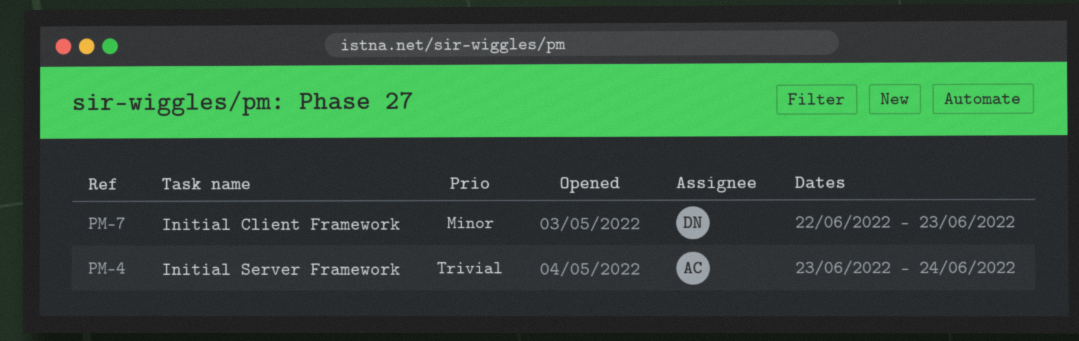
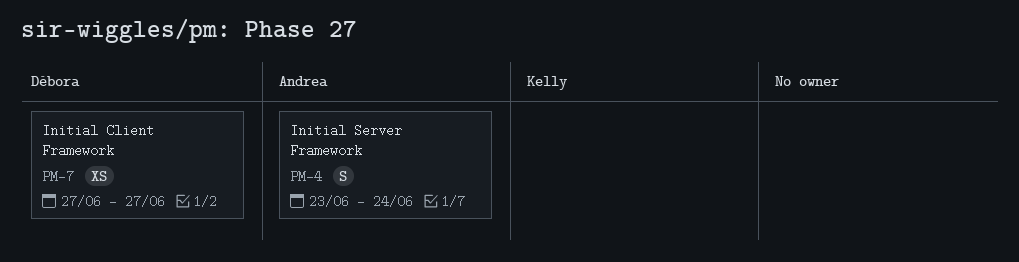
PM-7, start: Jun 22 -> Jun 27
PM-7, due: Jun 23 -> Jun 27

